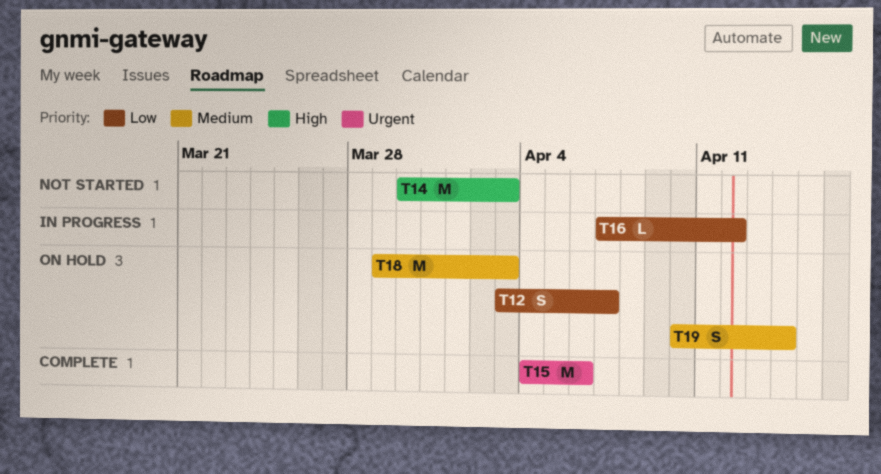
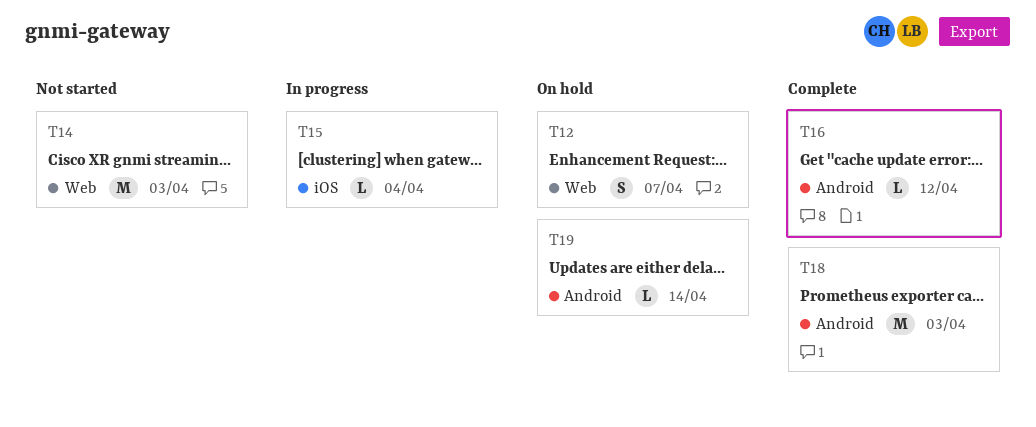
T15, status: Complete -> In progress
T15, estimate: M -> L
T15, due: Apr 6 -> Apr 4
T16, status: In progress -> Complete
T18, status: On hold -> Complete
T19, estimate: S -> L

